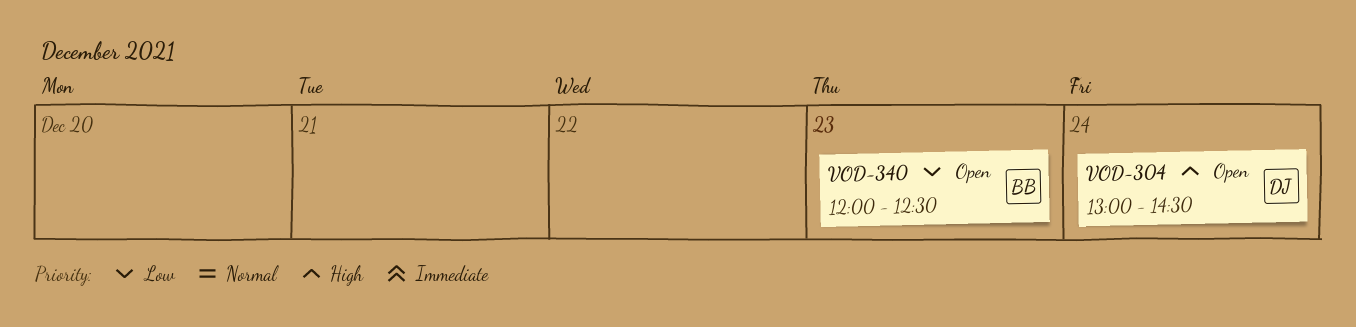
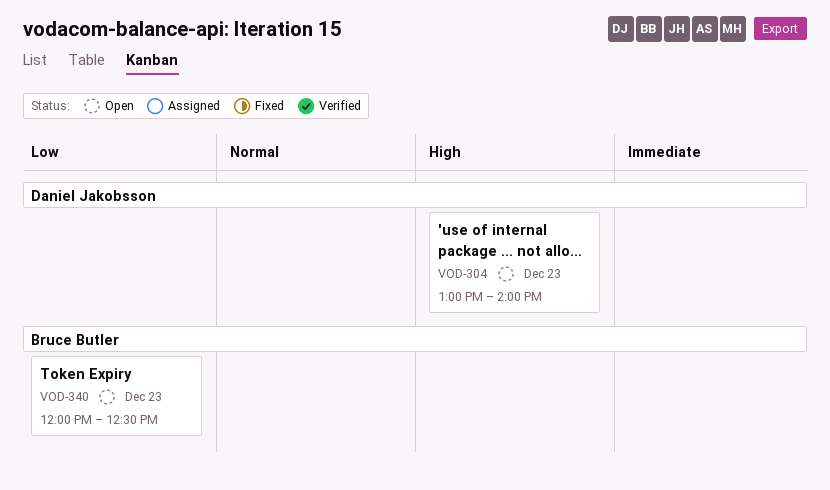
VOD-304, day: Dec 24 -> Dec 23
VOD-304, ends: 14:30 -> 14:00

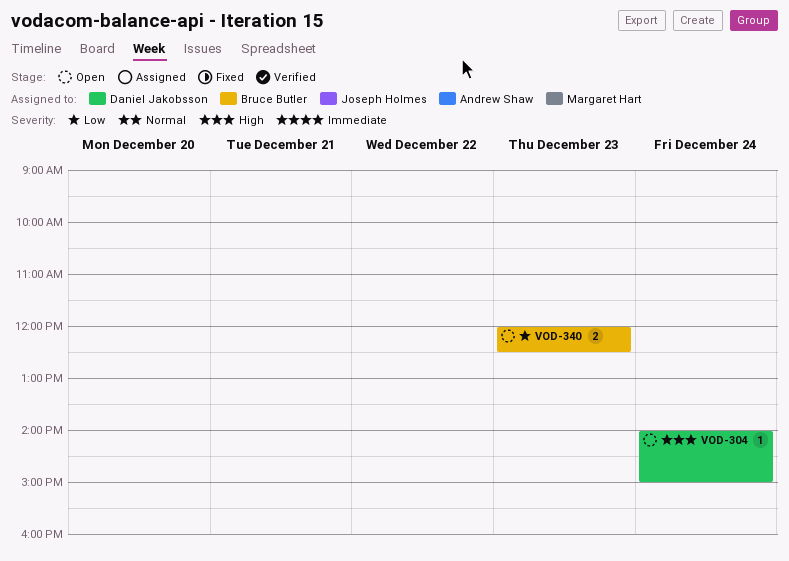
VOD-304, day: Dec 23 -> Dec 24
VOD-304, begins: 13:00 -> 14:00
VOD-304, ends: 14:00 -> 15:00

